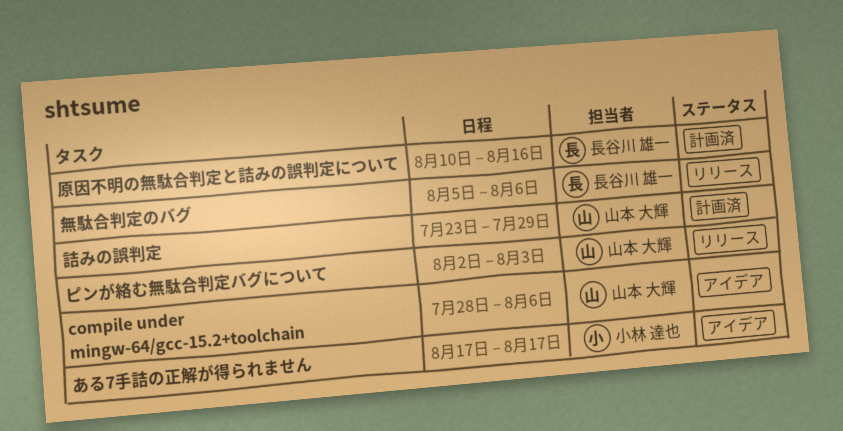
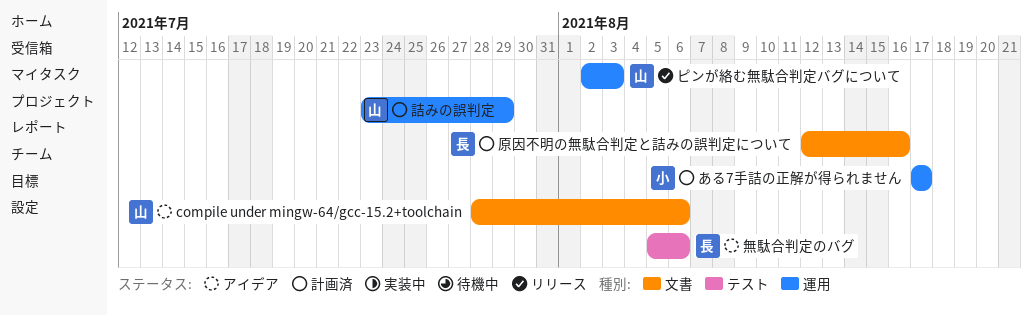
ある7手詰の正解が得られません, status: アイデア -> 計画済
原因不明の無駄合判定と詰みの誤判定について, start: Aug 10 -> Aug 12
無駄合判定のバグ, status: リリース -> アイデア

